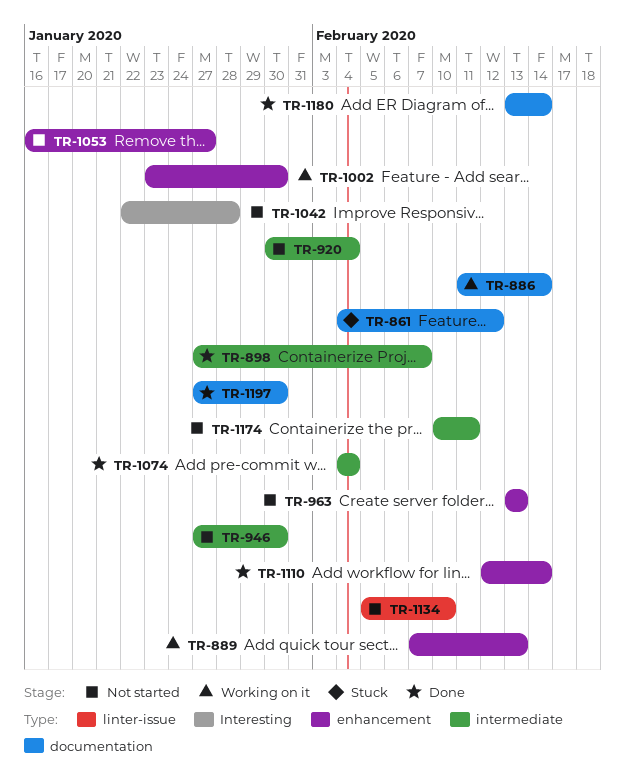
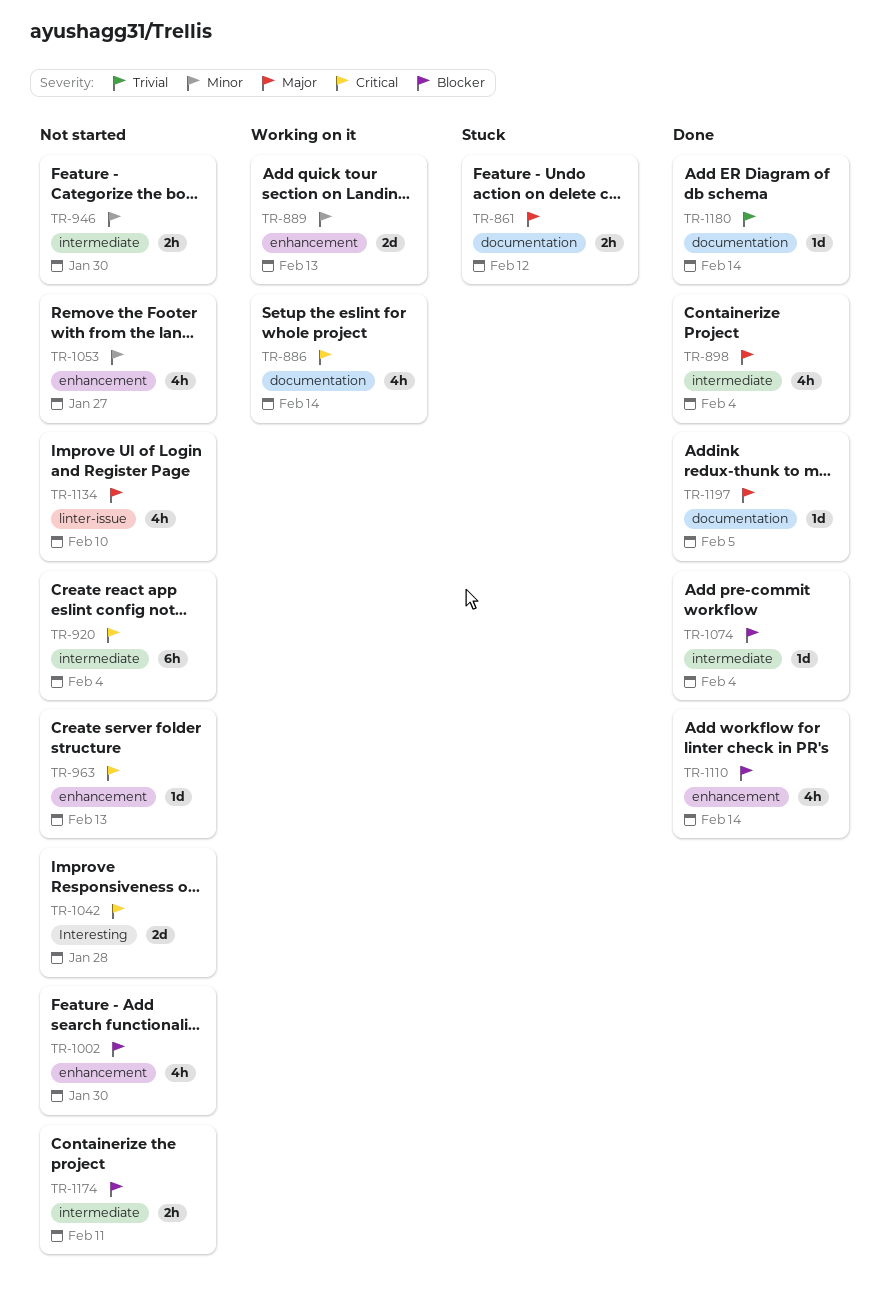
TR-898, due: Feb 7 -> Feb 4
TR-1002, status: Working on it -> Not started
TR-1197, due: Jan 30 -> Feb 5

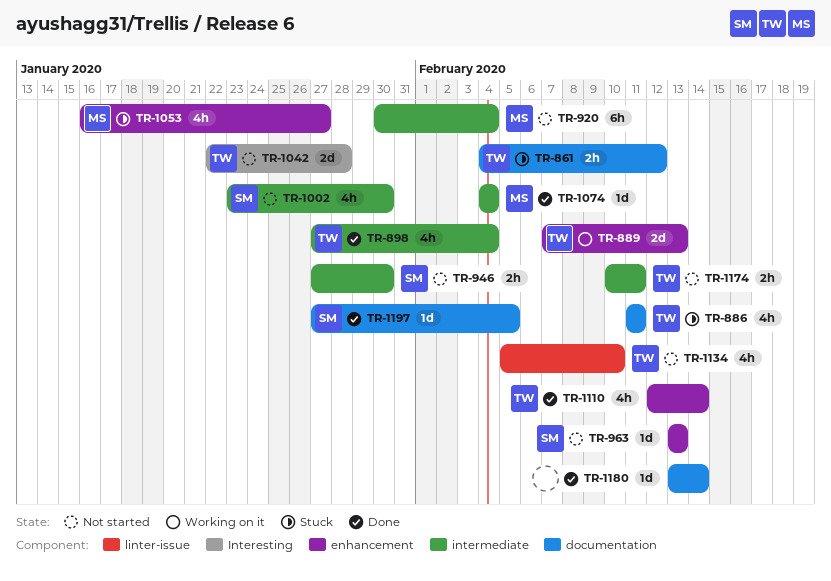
TR-886, status: Working on it -> Stuck
TR-886, due: Feb 14 -> Feb 11
TR-1002, label: enhancement -> intermediate
TR-1053, status: Not started -> Stuck

